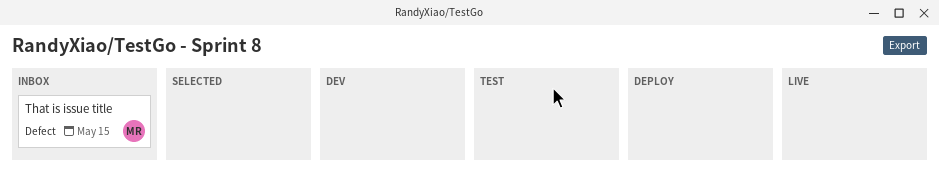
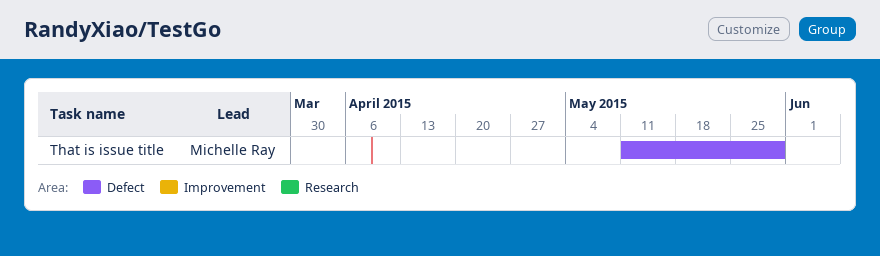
That is issue title, due: May 15 -> May 29

